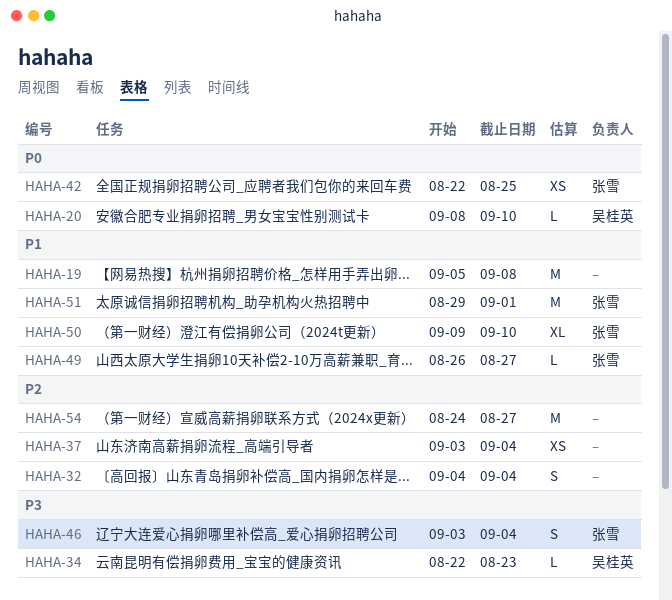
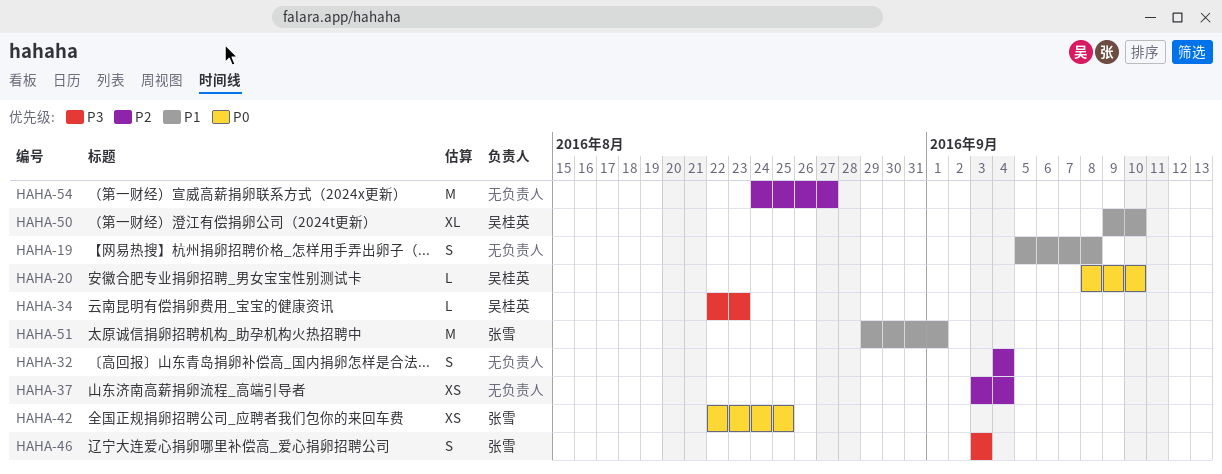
HAHA-19, estimate: M -> S
HAHA-46, due: Sep 4 -> Sep 3
HAHA-49: present -> none
HAHA-50, owner: 张雪 -> 吴桂英

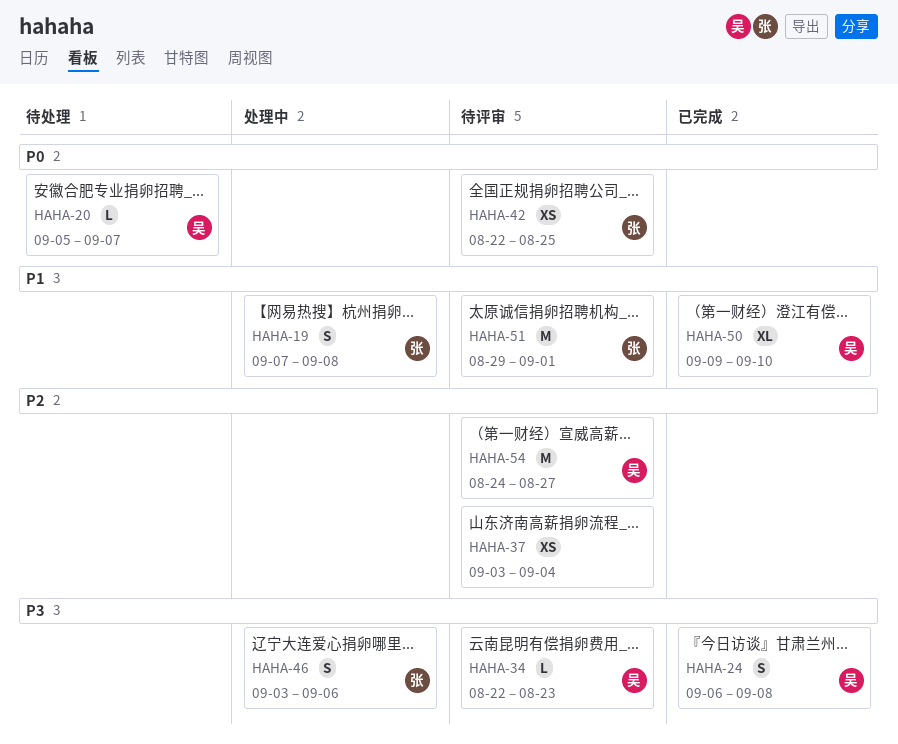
HAHA-19, owner: none -> 张雪
HAHA-19, start: Sep 5 -> Sep 7
HAHA-20, start: Sep 8 -> Sep 5
HAHA-20, due: Sep 10 -> Sep 7
HAHA-24: none -> present
HAHA-32: present -> none
HAHA-46, due: Sep 3 -> Sep 6
HAHA-54, owner: none -> 吴桂英

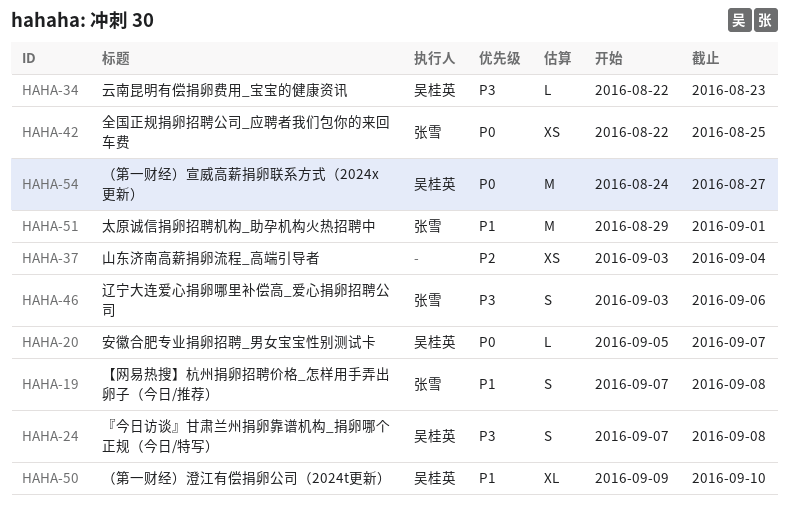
HAHA-24, start: Sep 6 -> Sep 7
HAHA-54, priority: P2 -> P0

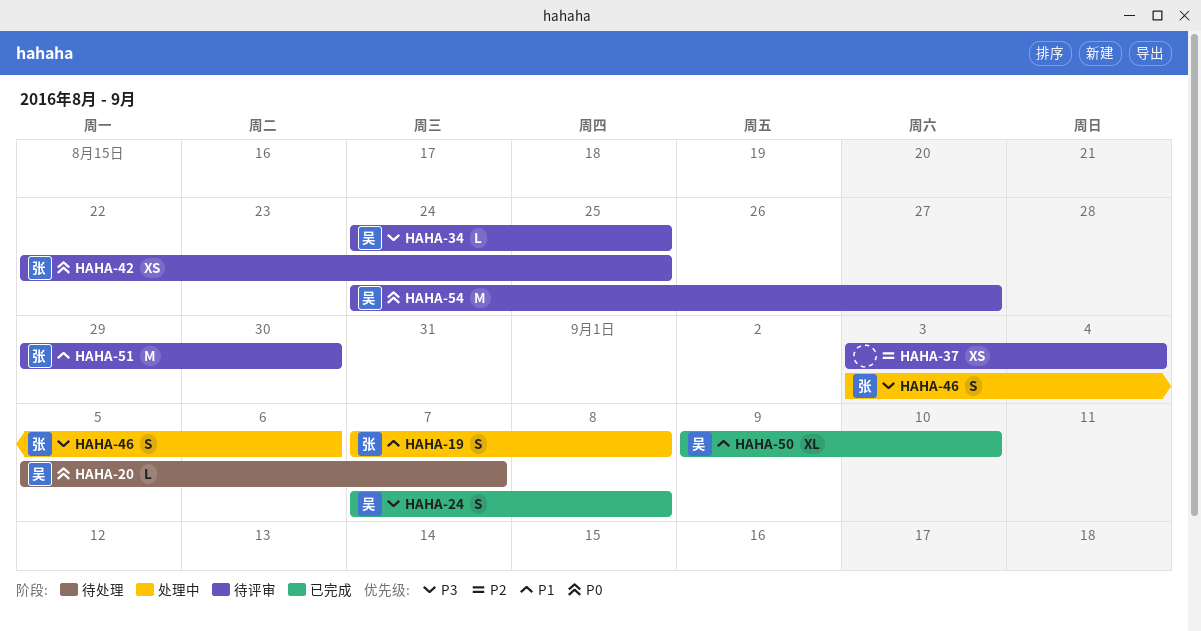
HAHA-34, start: Aug 22 -> Aug 24
HAHA-34, due: Aug 23 -> Aug 25
HAHA-51, due: Sep 1 -> Aug 30

